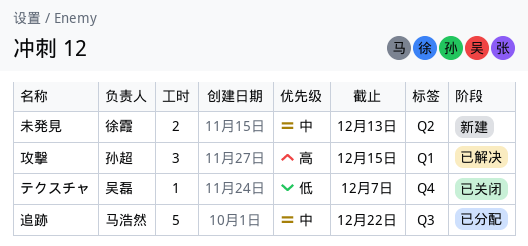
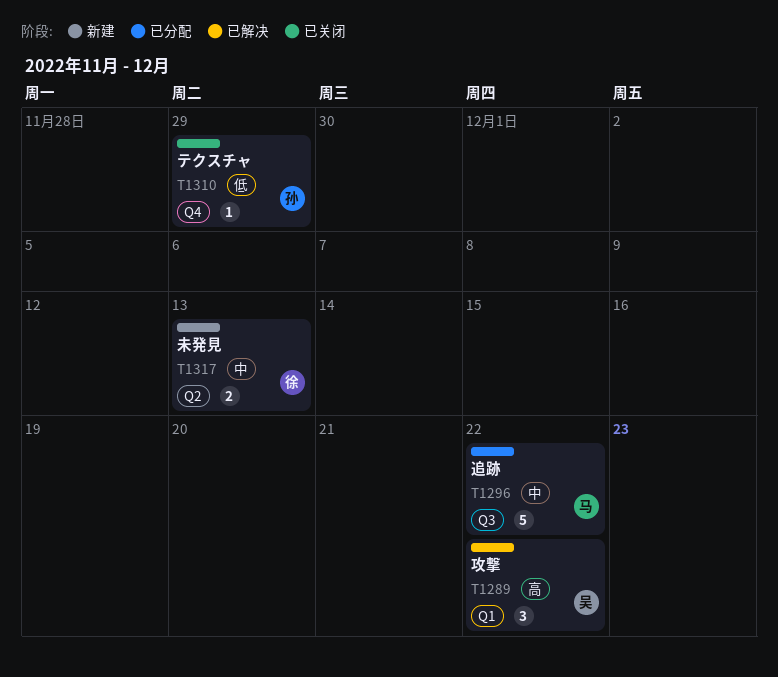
テクスチャ, owner: 吴磊 -> 孙超
テクスチャ, due: Dec 7 -> Nov 29
攻撃, owner: 孙超 -> 吴磊
攻撃, due: Dec 15 -> Dec 22

